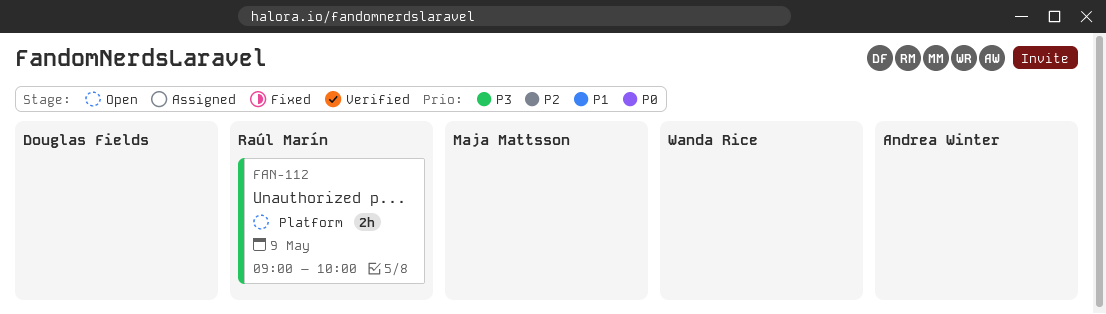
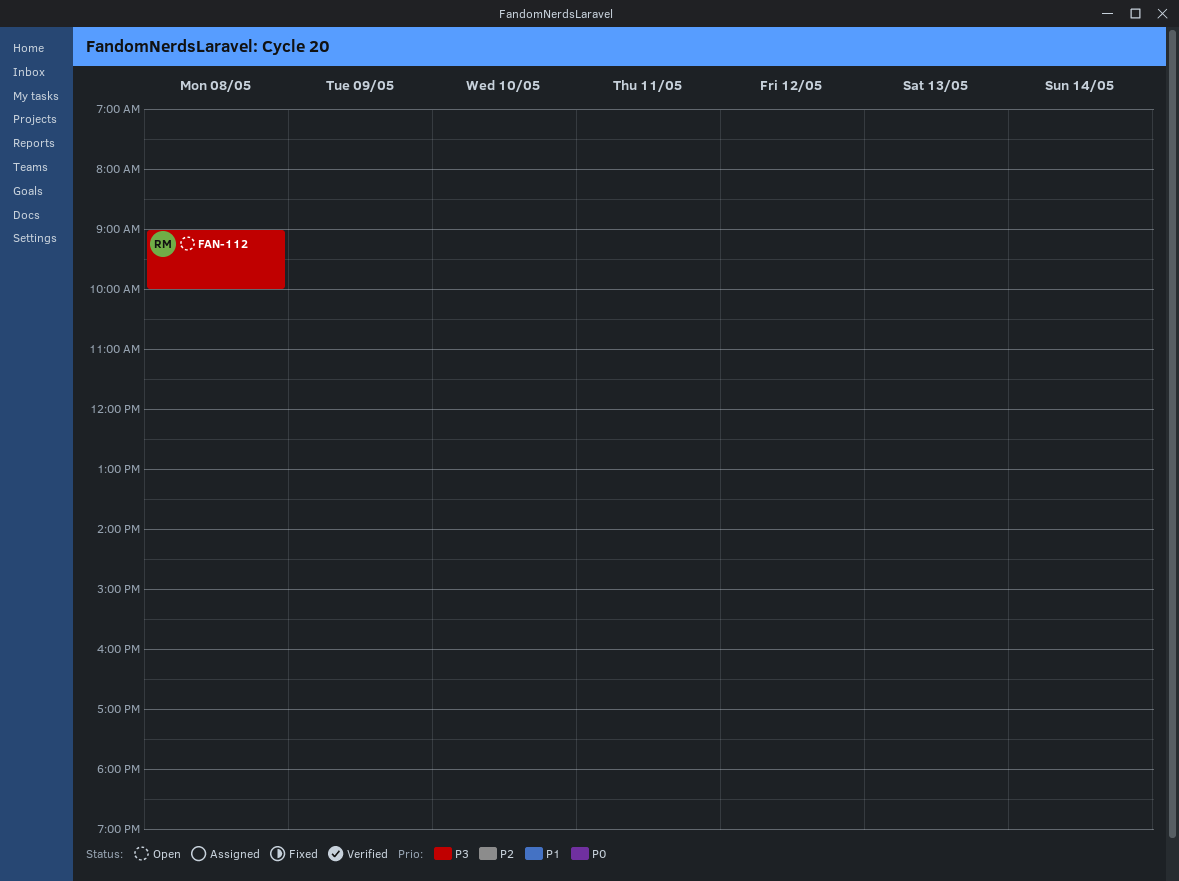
FAN-112, day: May 9 -> May 8

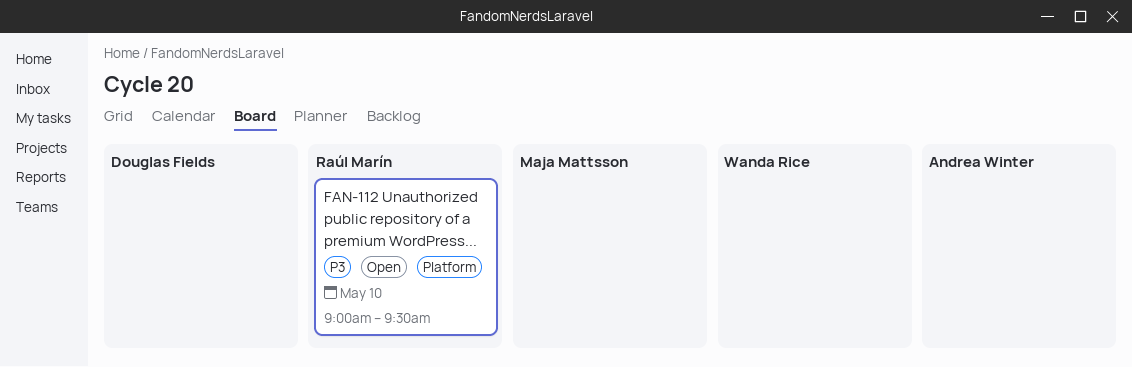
FAN-112, day: May 8 -> May 10
FAN-112, ends: 10:00 -> 09:30

